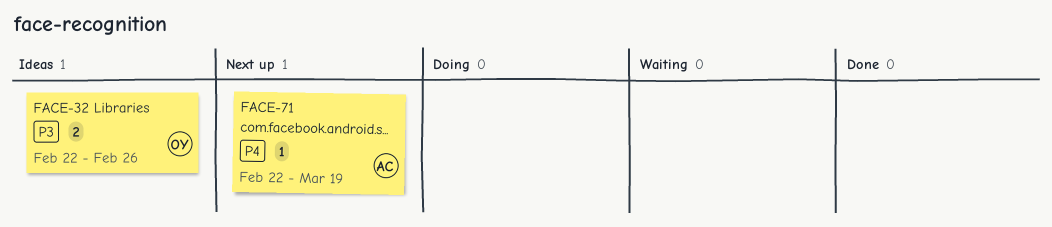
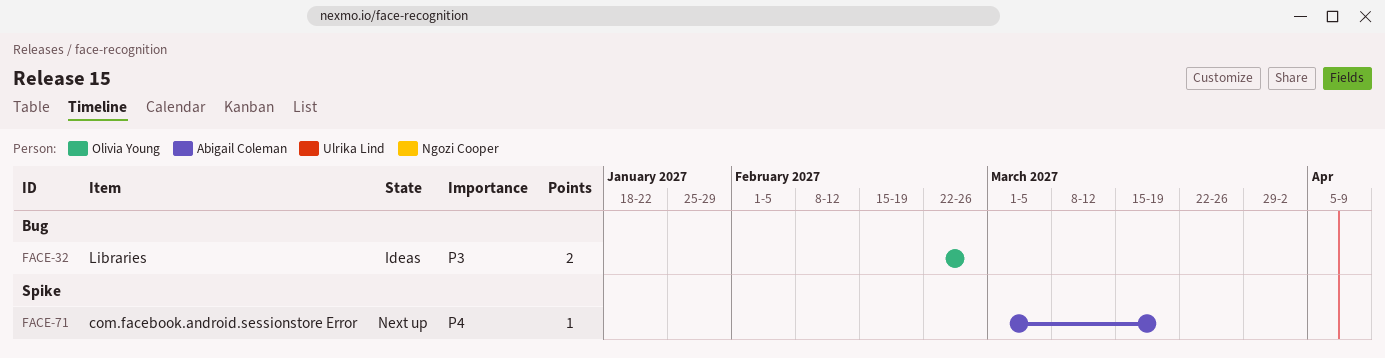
FACE-71, start: Feb 22 -> Mar 1

